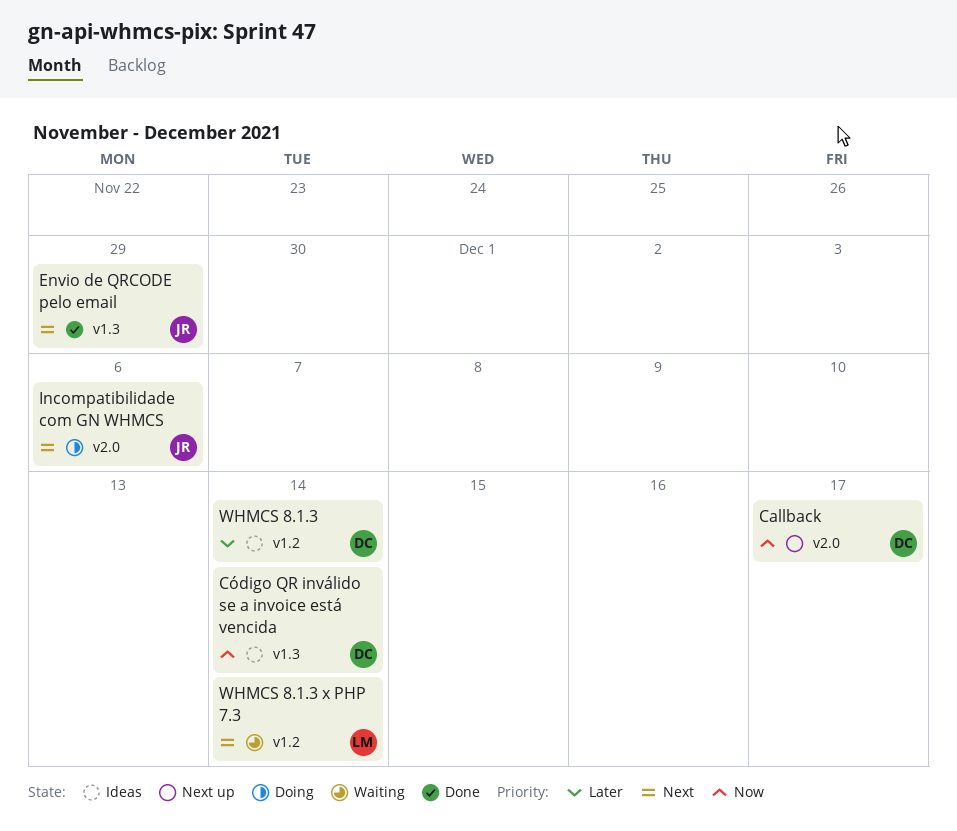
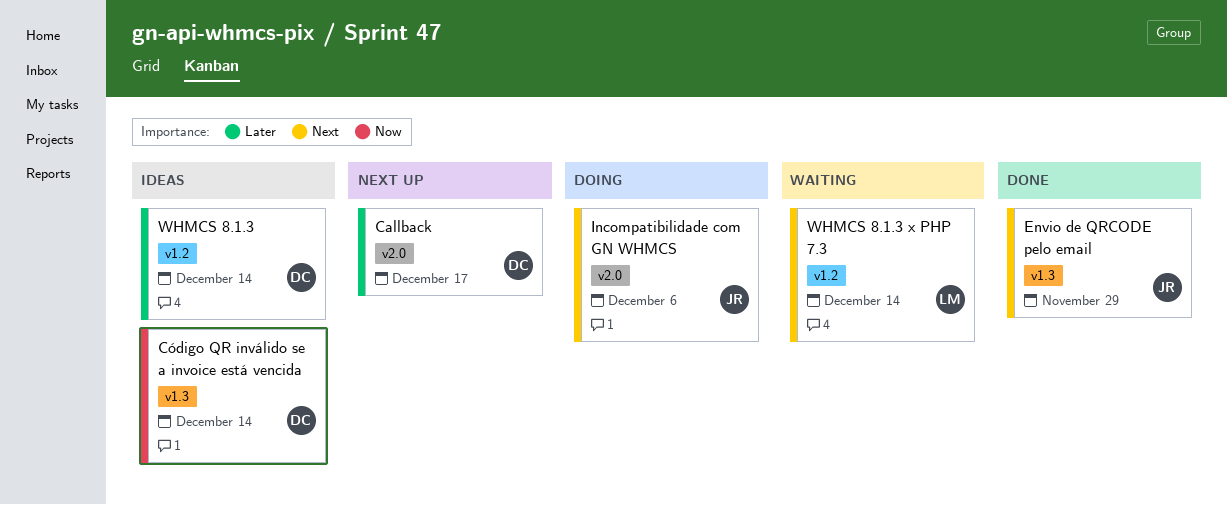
Callback, priority: Now -> Later

